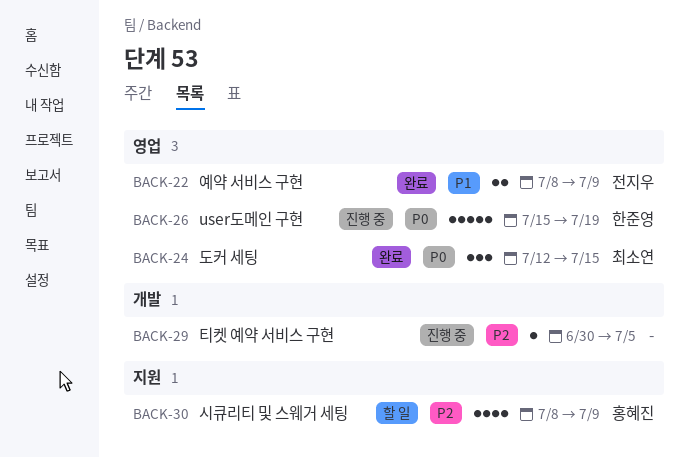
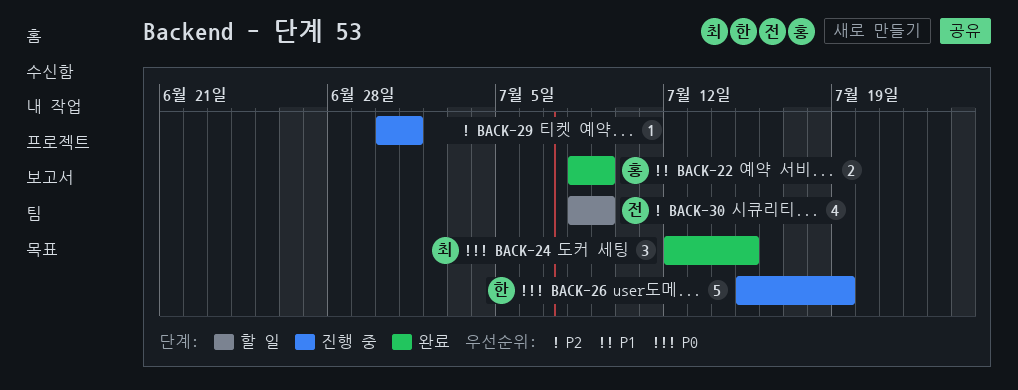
BACK-22, owner: 전지우 -> 홍혜진
BACK-29, due: Jul 5 -> Jul 1
BACK-30, owner: 홍혜진 -> 전지우

